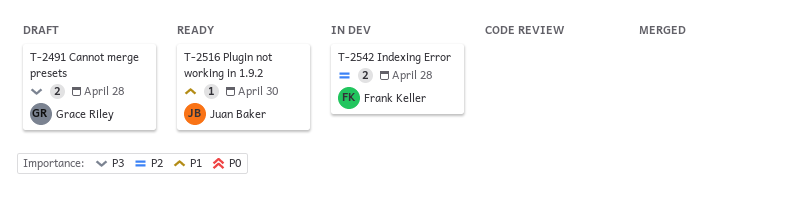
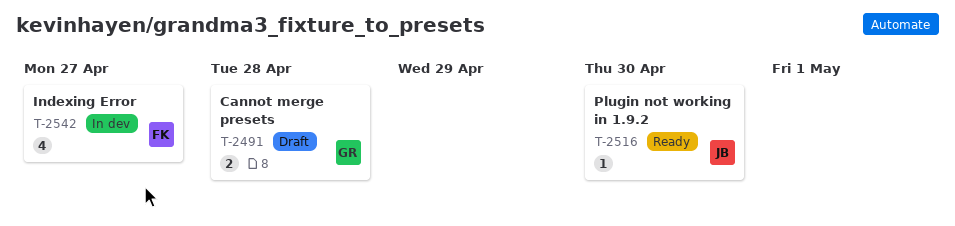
T-2542, estimate: 2 -> 4
T-2542, due: Apr 28 -> Apr 27

